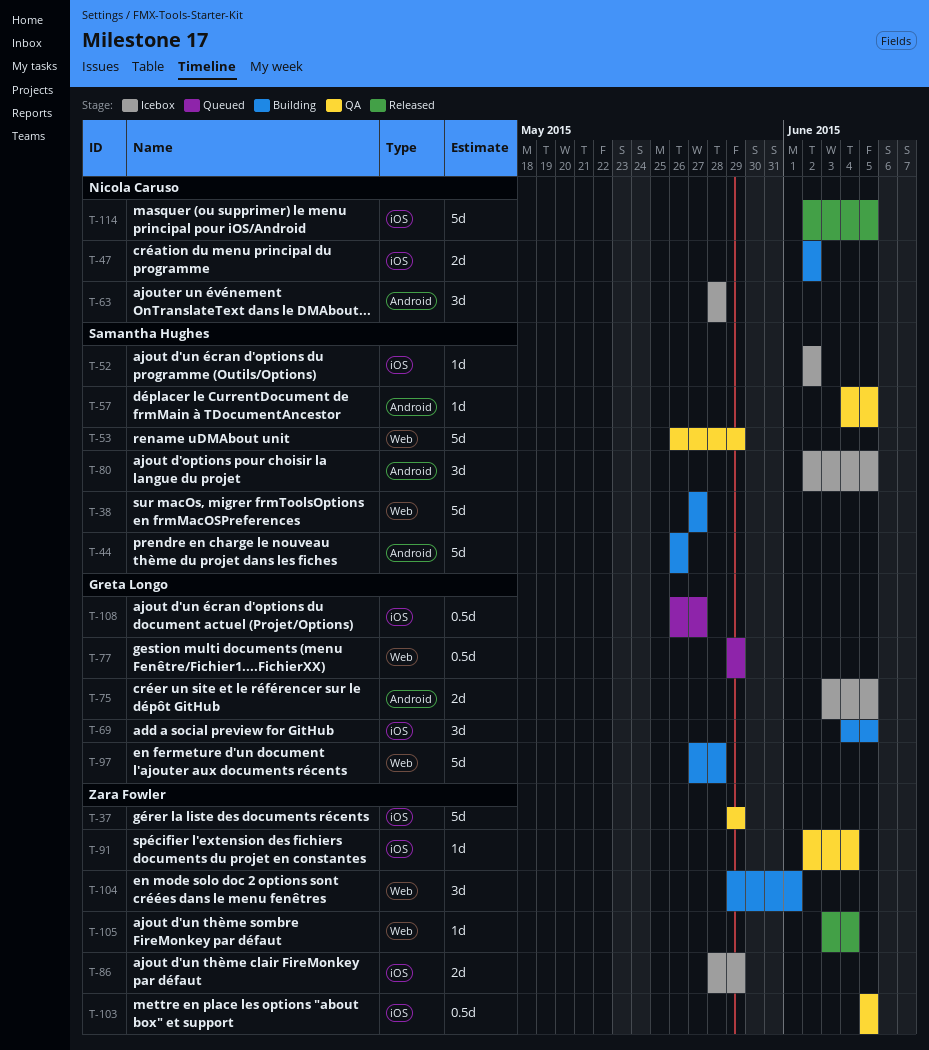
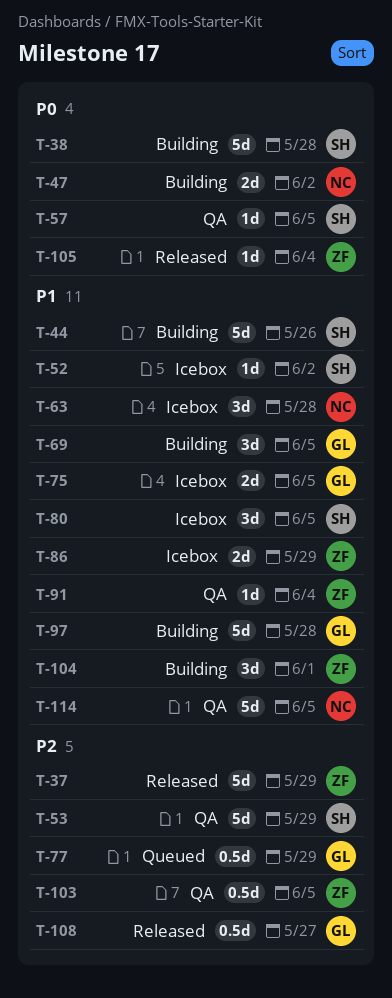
T-37, status: QA -> Released
T-38, due: May 27 -> May 28
T-108, status: Queued -> Released
T-114, status: Released -> QA

